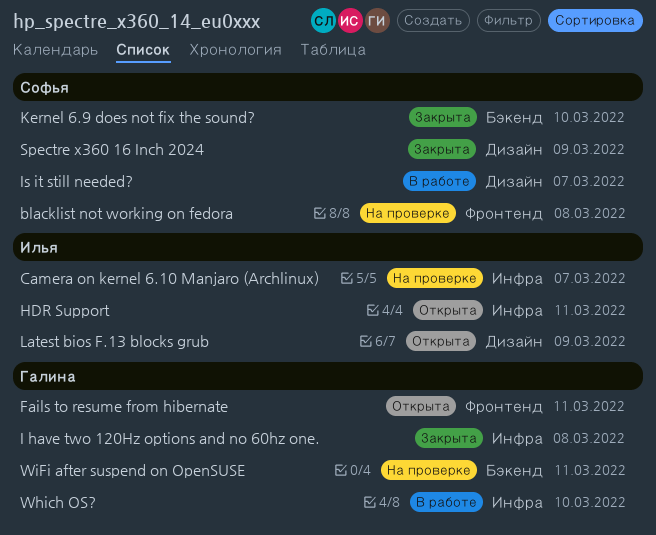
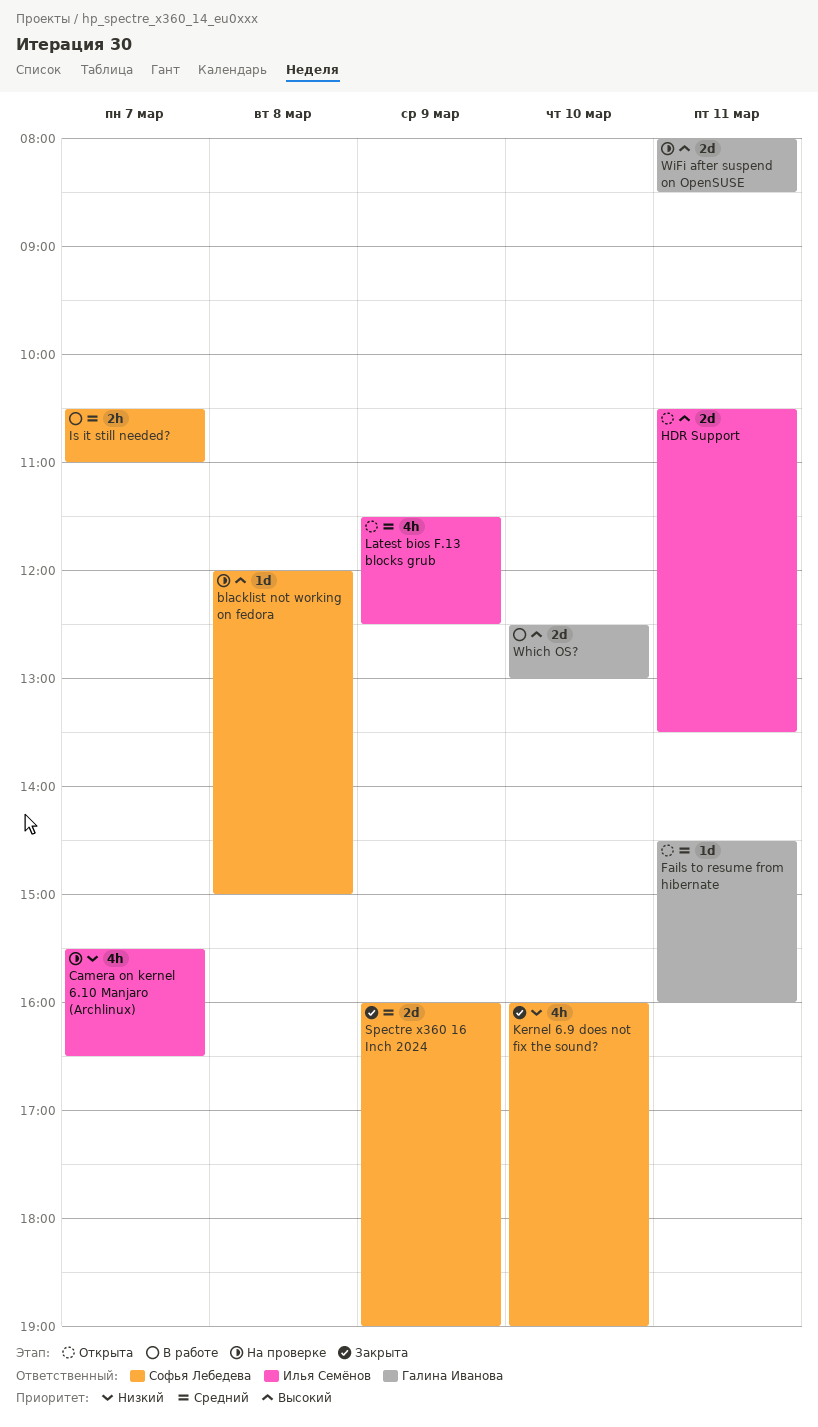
I have two 120Hz options and no 60hz one.: present -> none

